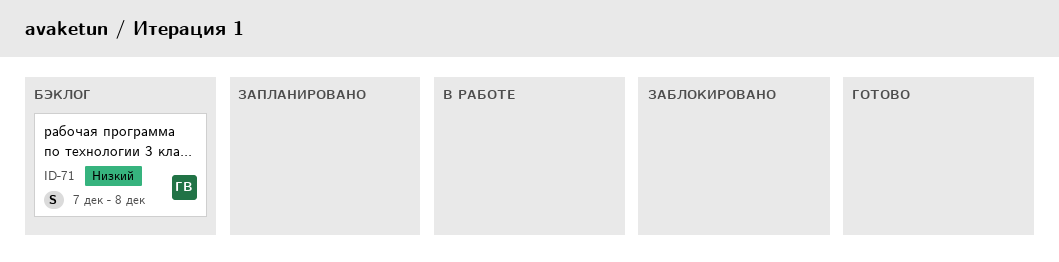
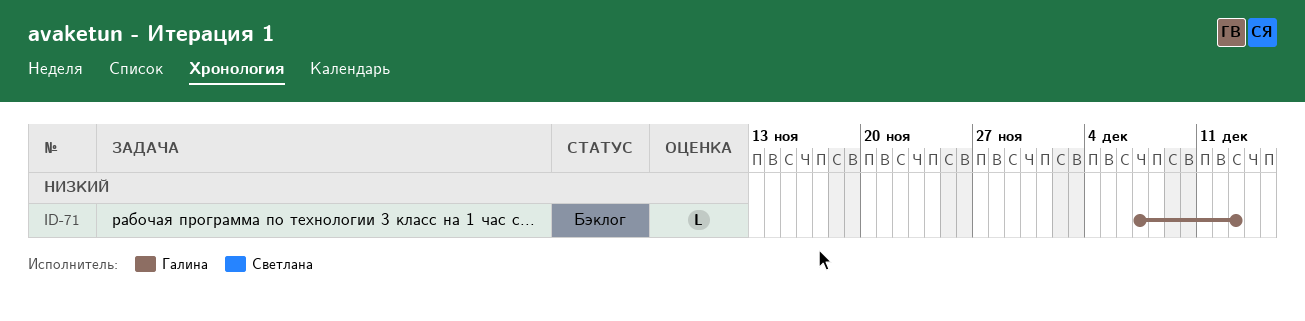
ID-71, estimate: S -> L
ID-71, due: Dec 8 -> Dec 13

